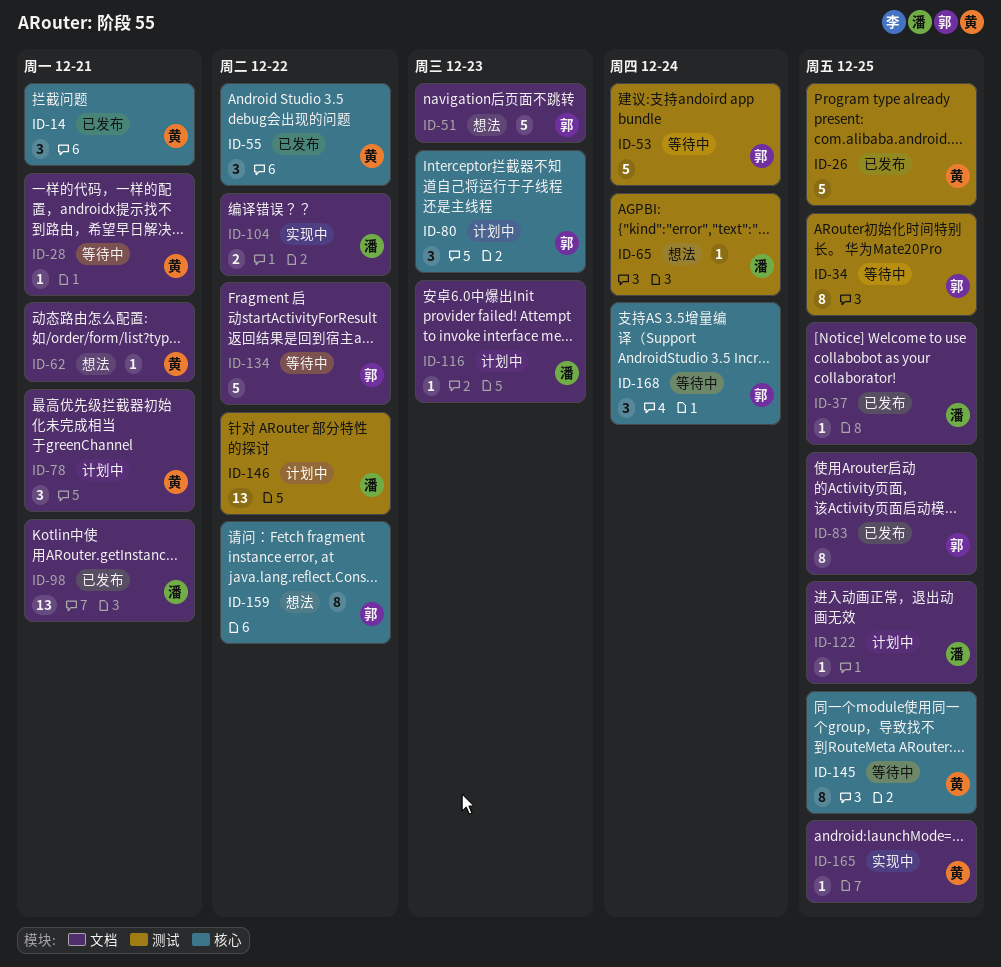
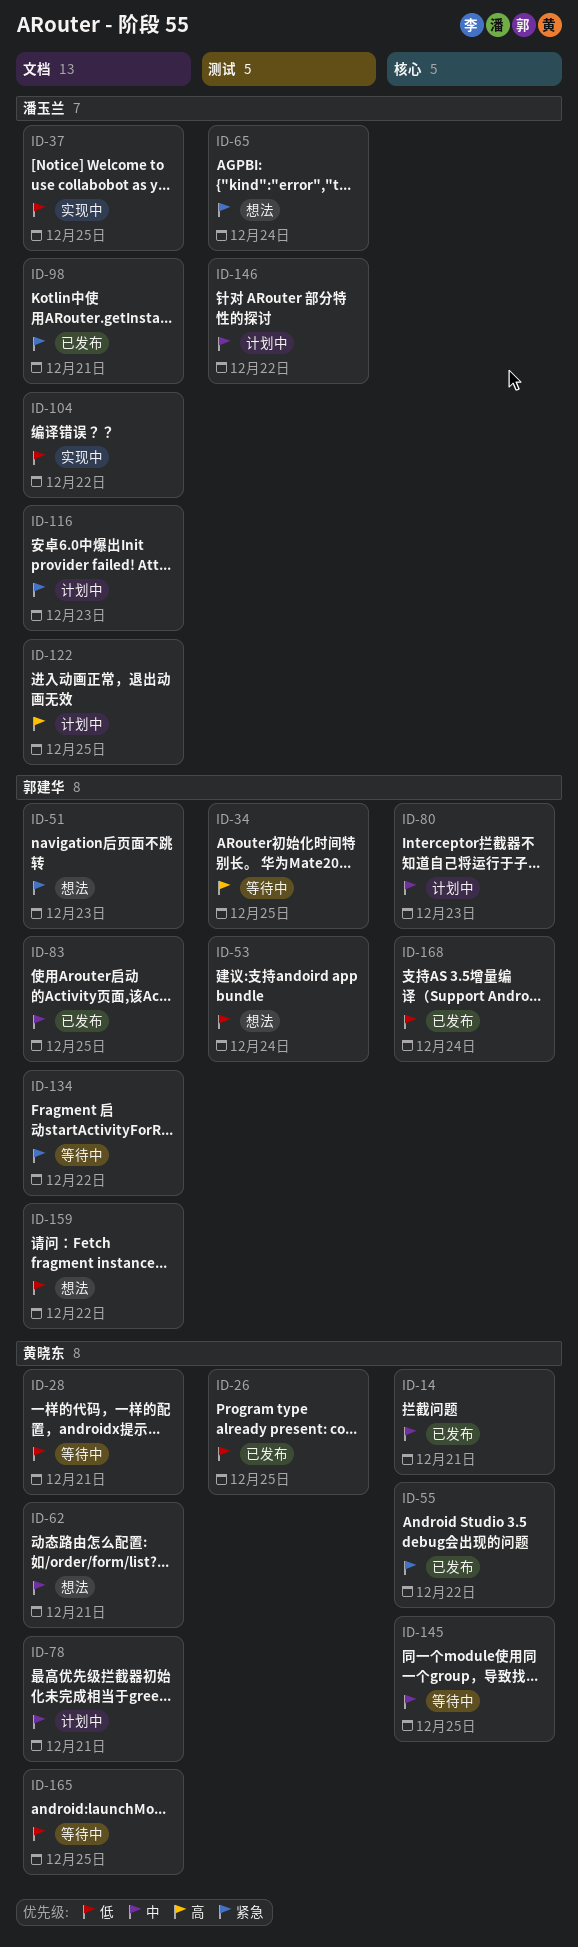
ID-37, status: 已发布 -> 实现中
ID-53, status: 等待中 -> 想法
ID-159, label: 核心 -> 文档
ID-165, status: 实现中 -> 等待中
ID-168, status: 等待中 -> 已发布

